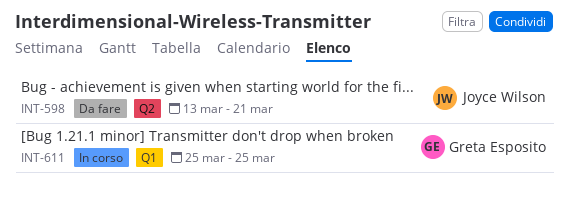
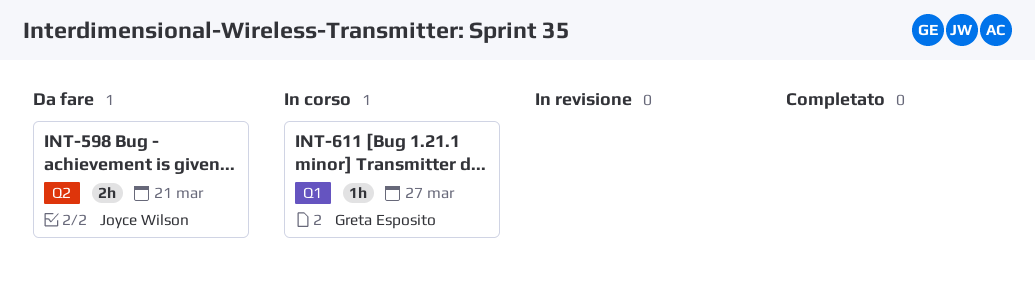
INT-611, due: Mar 25 -> Mar 27

